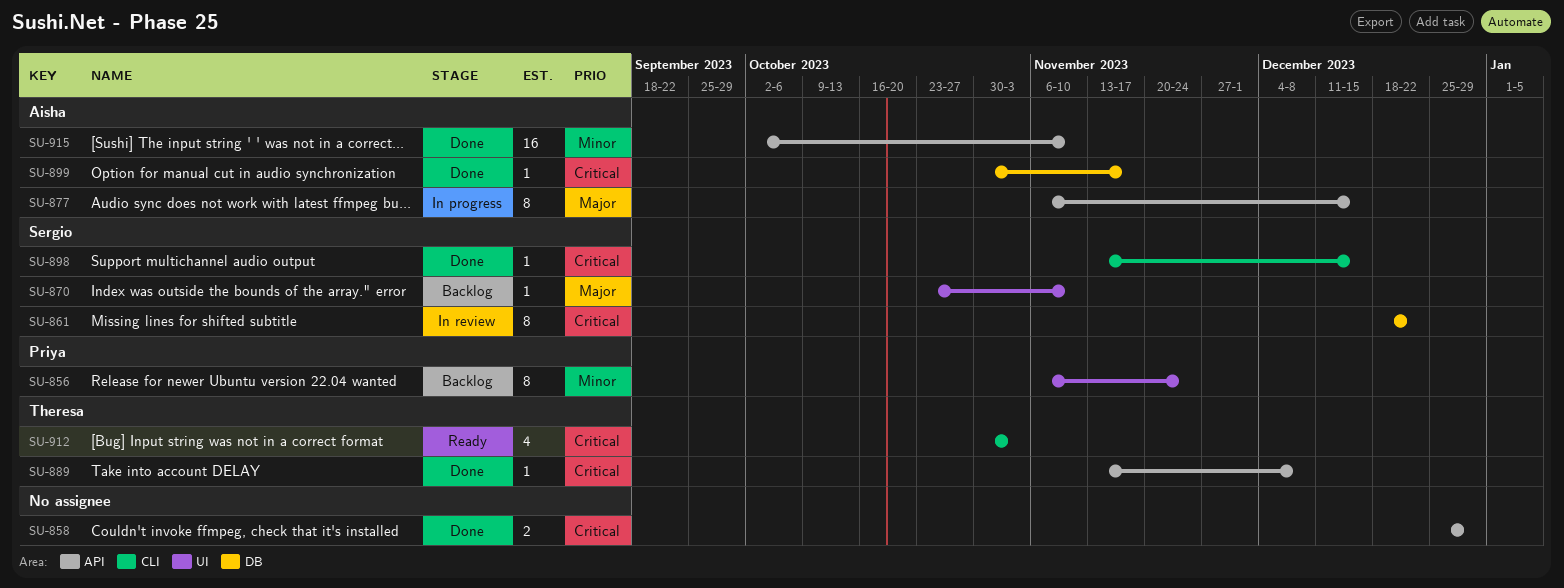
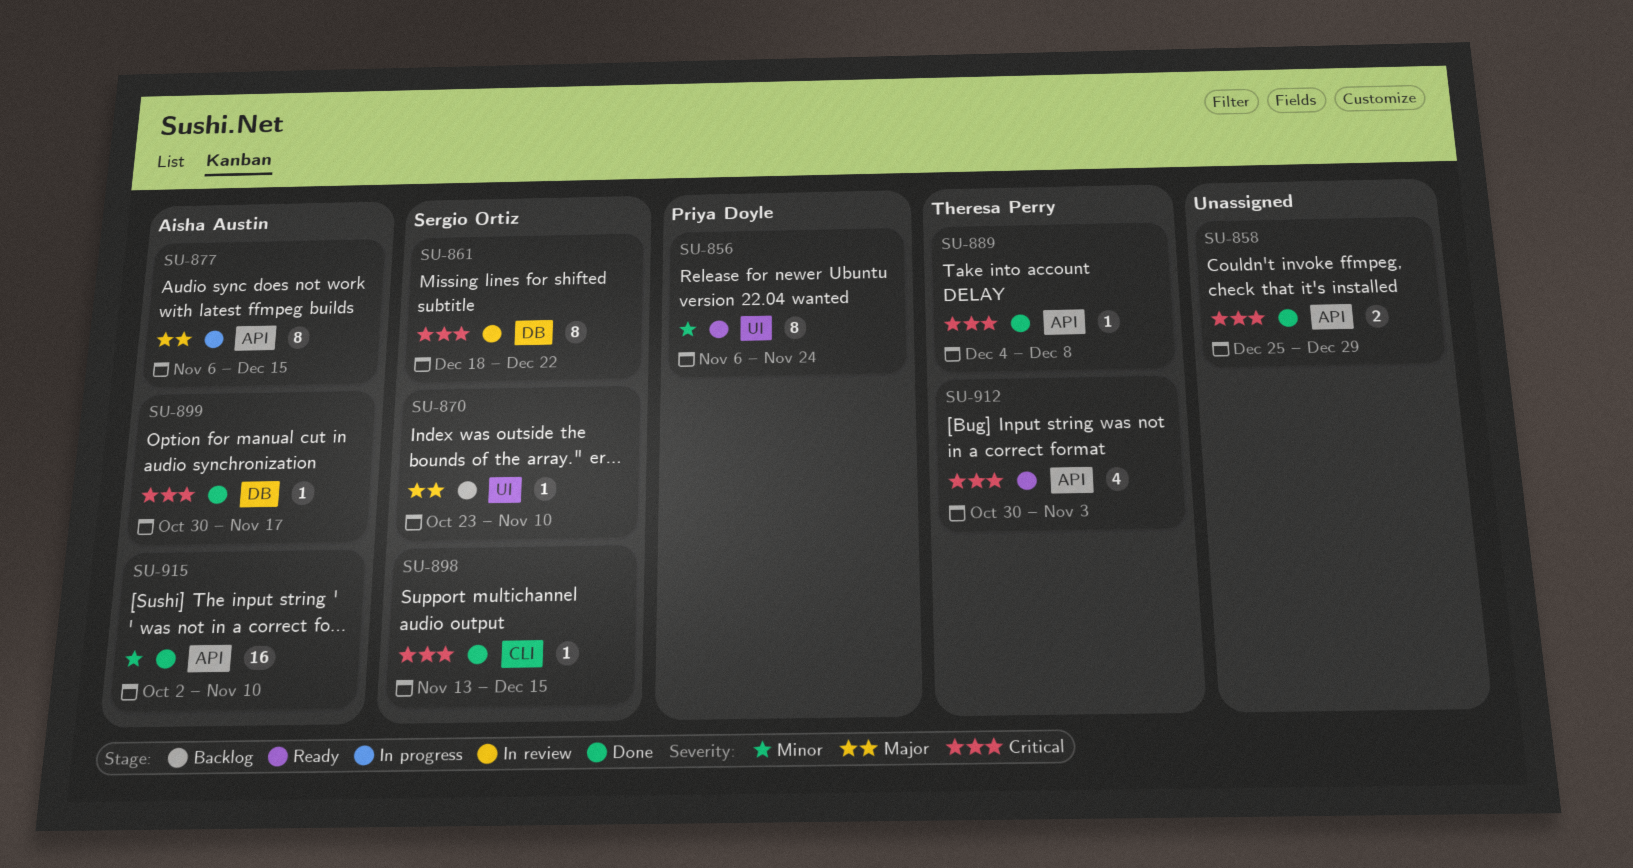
SU-856, status: Backlog -> Ready
SU-889, start: Nov 13 -> Dec 4
SU-912, label: CLI -> API

